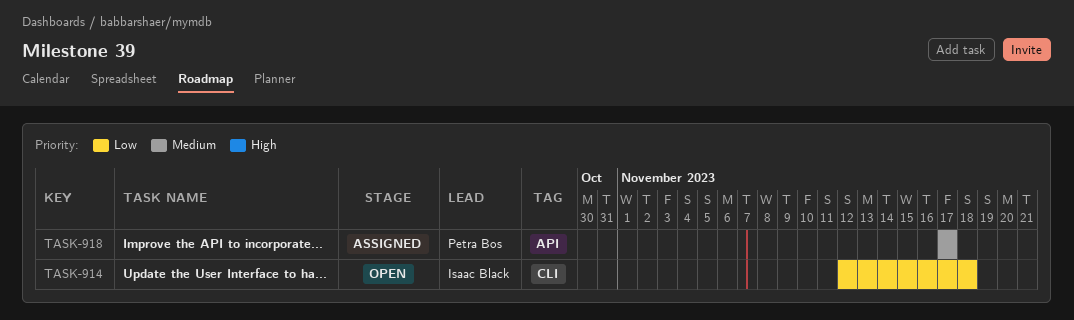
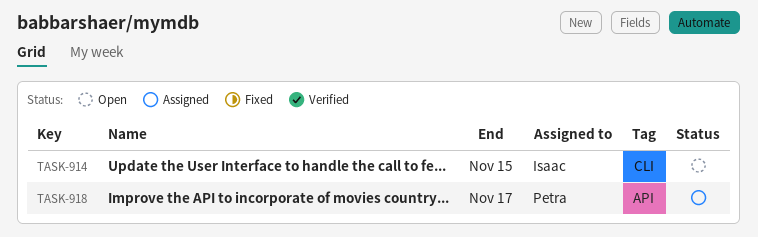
TASK-914, due: Nov 18 -> Nov 15

